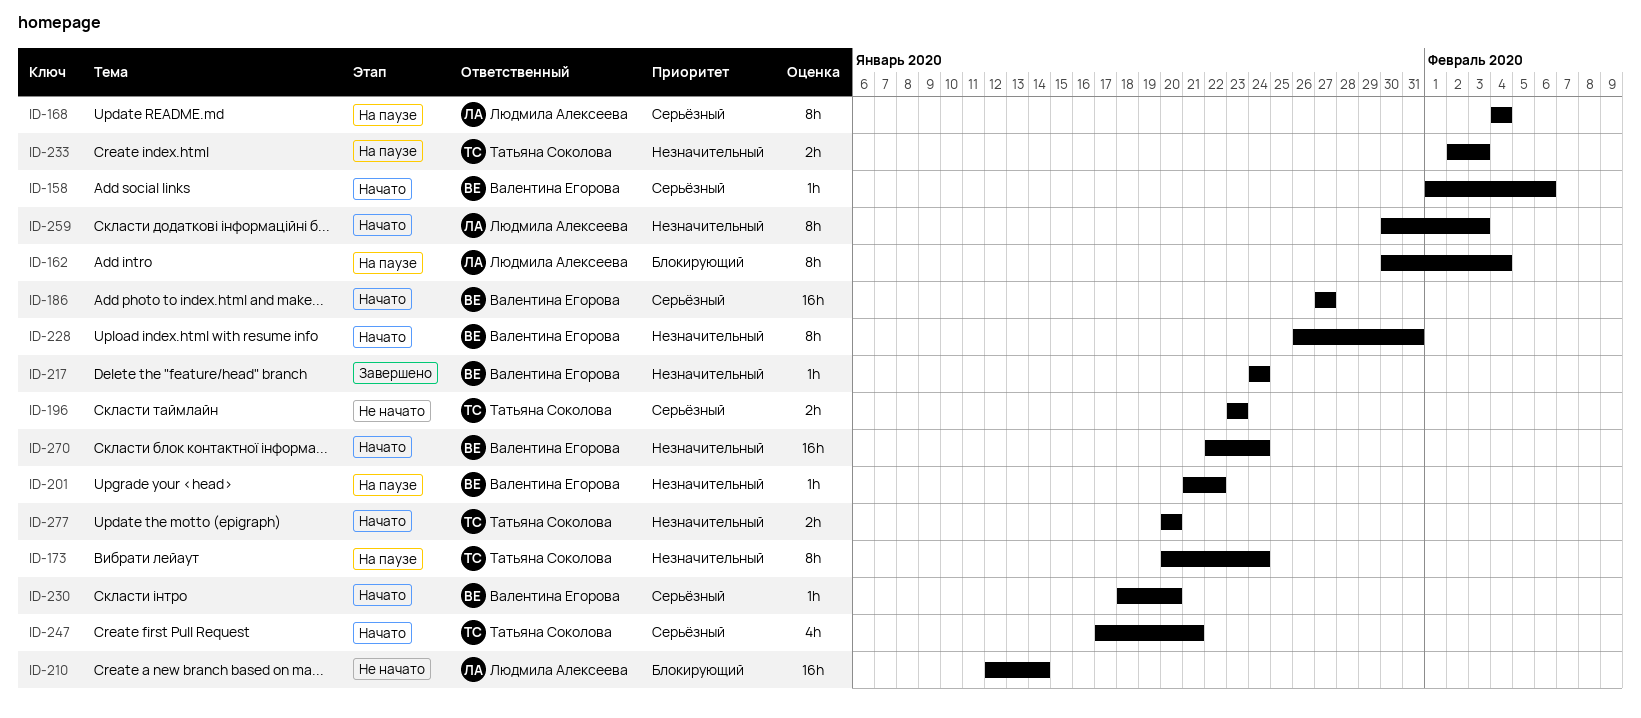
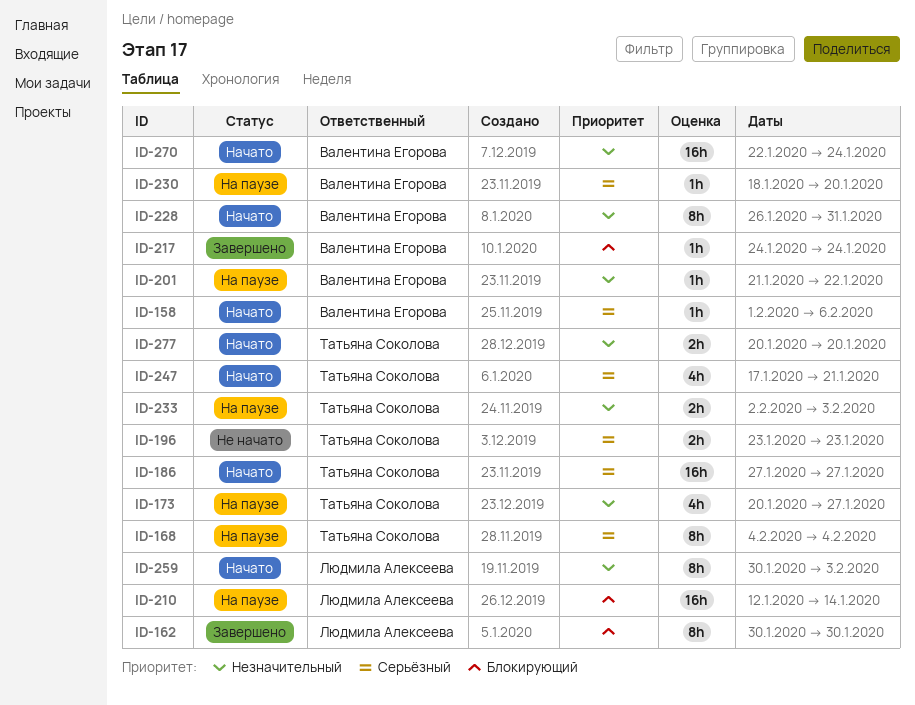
ID-162, status: На паузе -> Завершено
ID-162, due: Feb 4 -> Jan 30
ID-168, owner: Людмила Алексеева -> Татьяна Соколова
ID-173, estimate: 8h -> 4h
ID-173, due: Jan 24 -> Jan 27
ID-186, owner: Валентина Егорова -> Татьяна Соколова
ID-210, status: Не начато -> На паузе
ID-217, priority: Незначительный -> Блокирующий
ID-230, status: Начато -> На паузе

